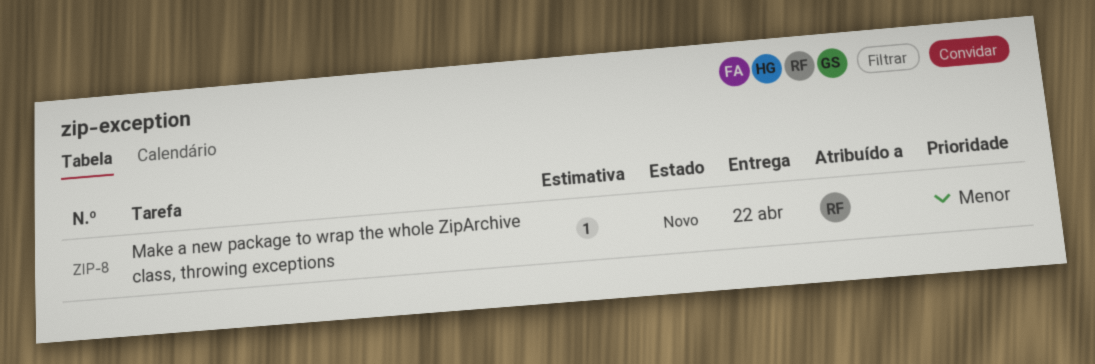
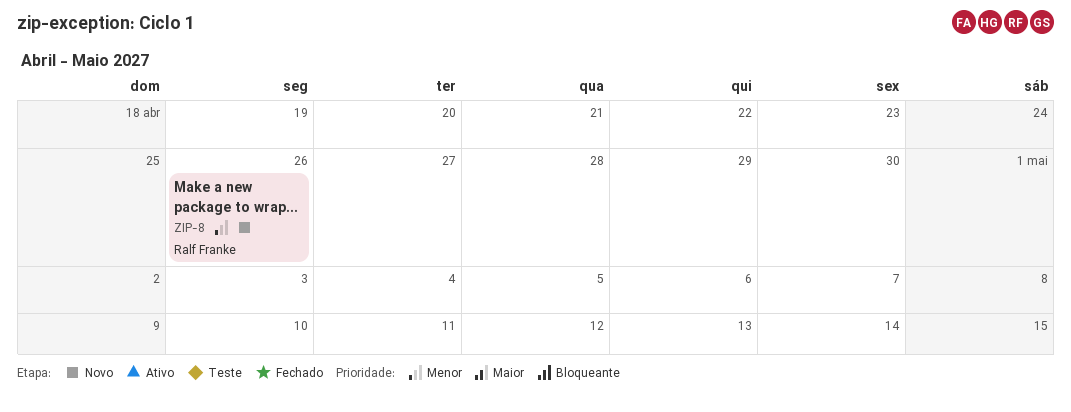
ZIP-8, due: Apr 22 -> Apr 26

